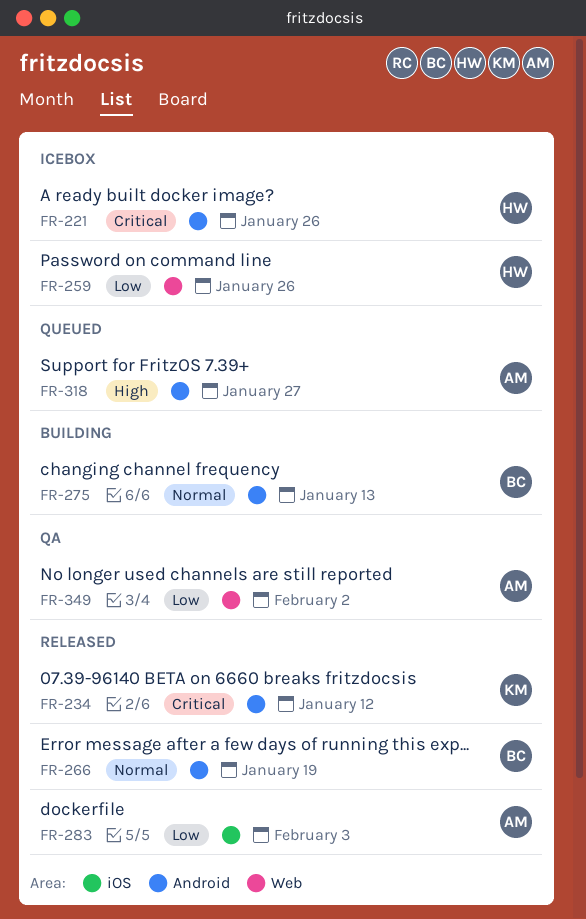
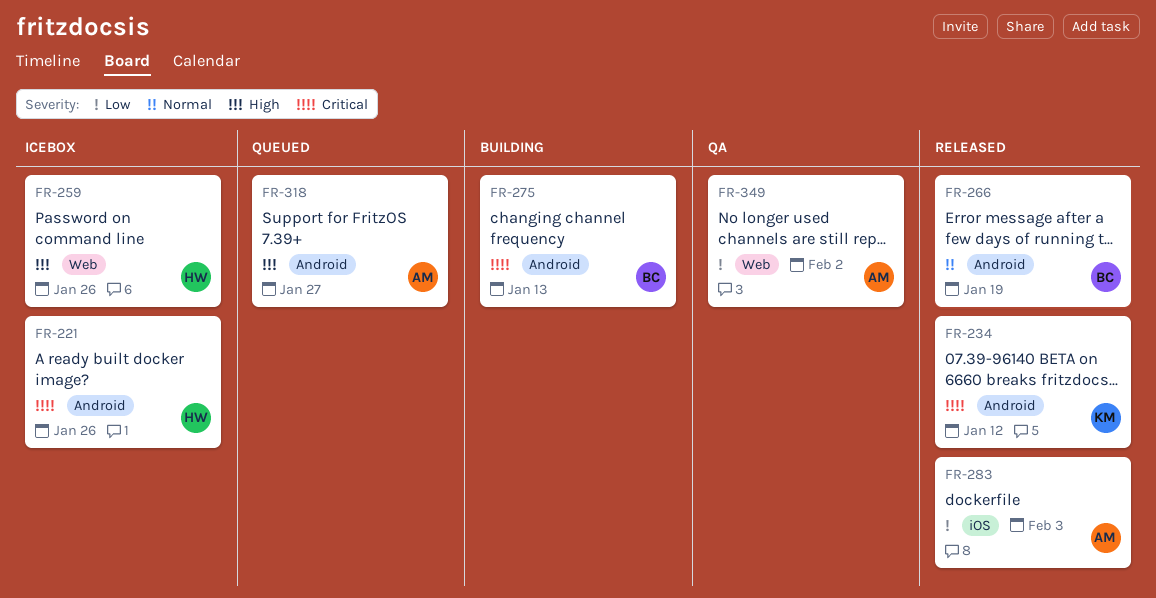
FR-259, priority: Low -> High
FR-275, priority: Normal -> Critical

